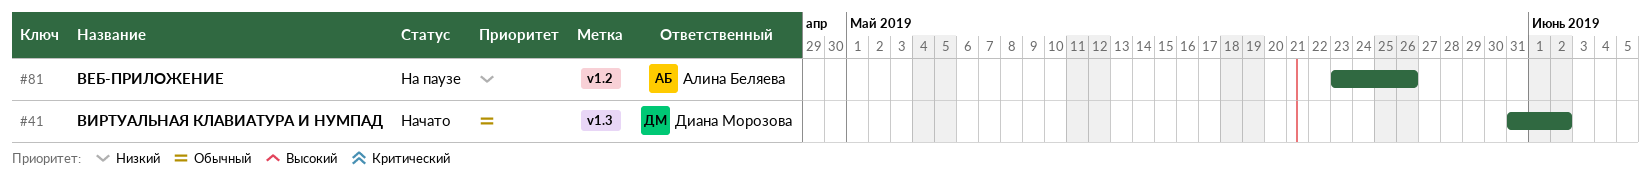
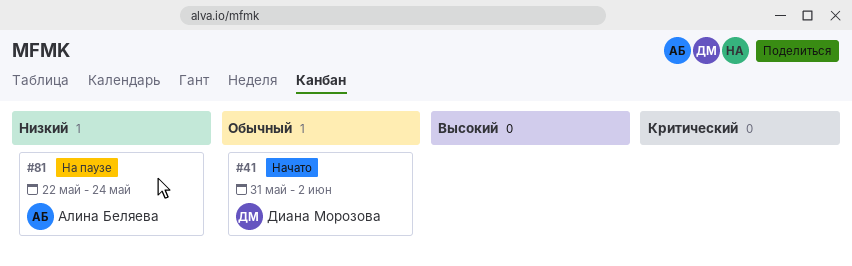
#81, start: May 23 -> May 22
#81, due: May 26 -> May 24

